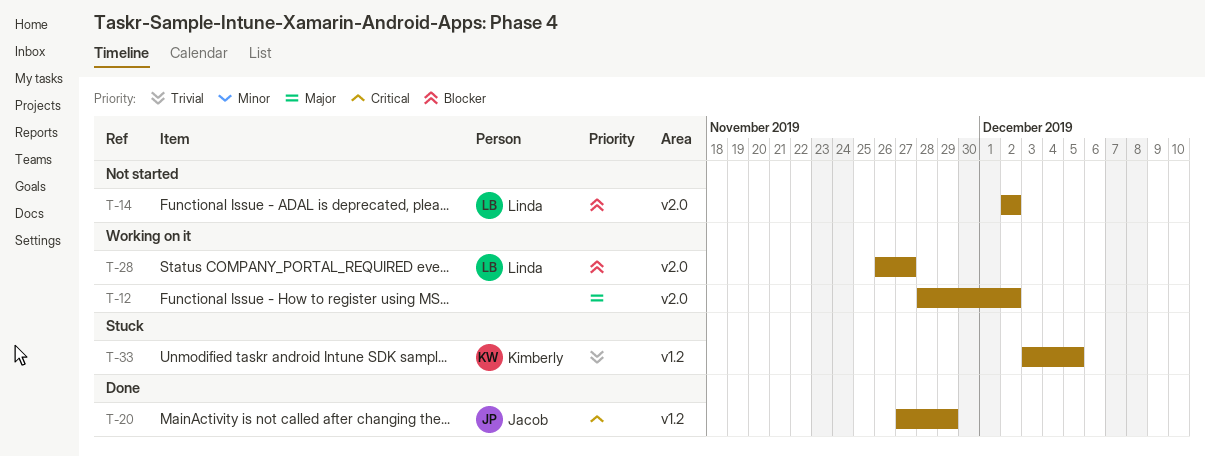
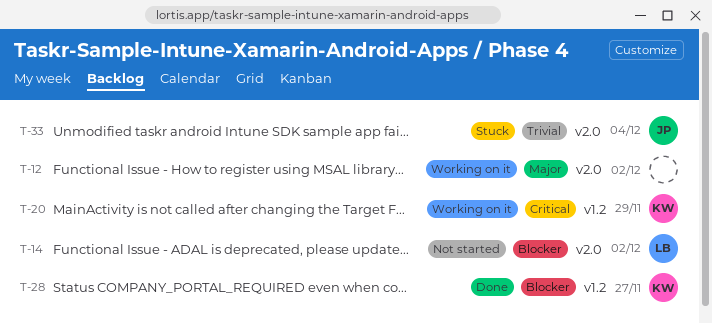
T-20, status: Done -> Working on it
T-20, owner: Jacob -> Kimberly
T-28, status: Working on it -> Done
T-28, owner: Linda -> Kimberly
T-28, label: v2.0 -> v1.2
T-33, owner: Kimberly -> Jacob
T-33, label: v1.2 -> v2.0
T-33, due: Dec 5 -> Dec 4

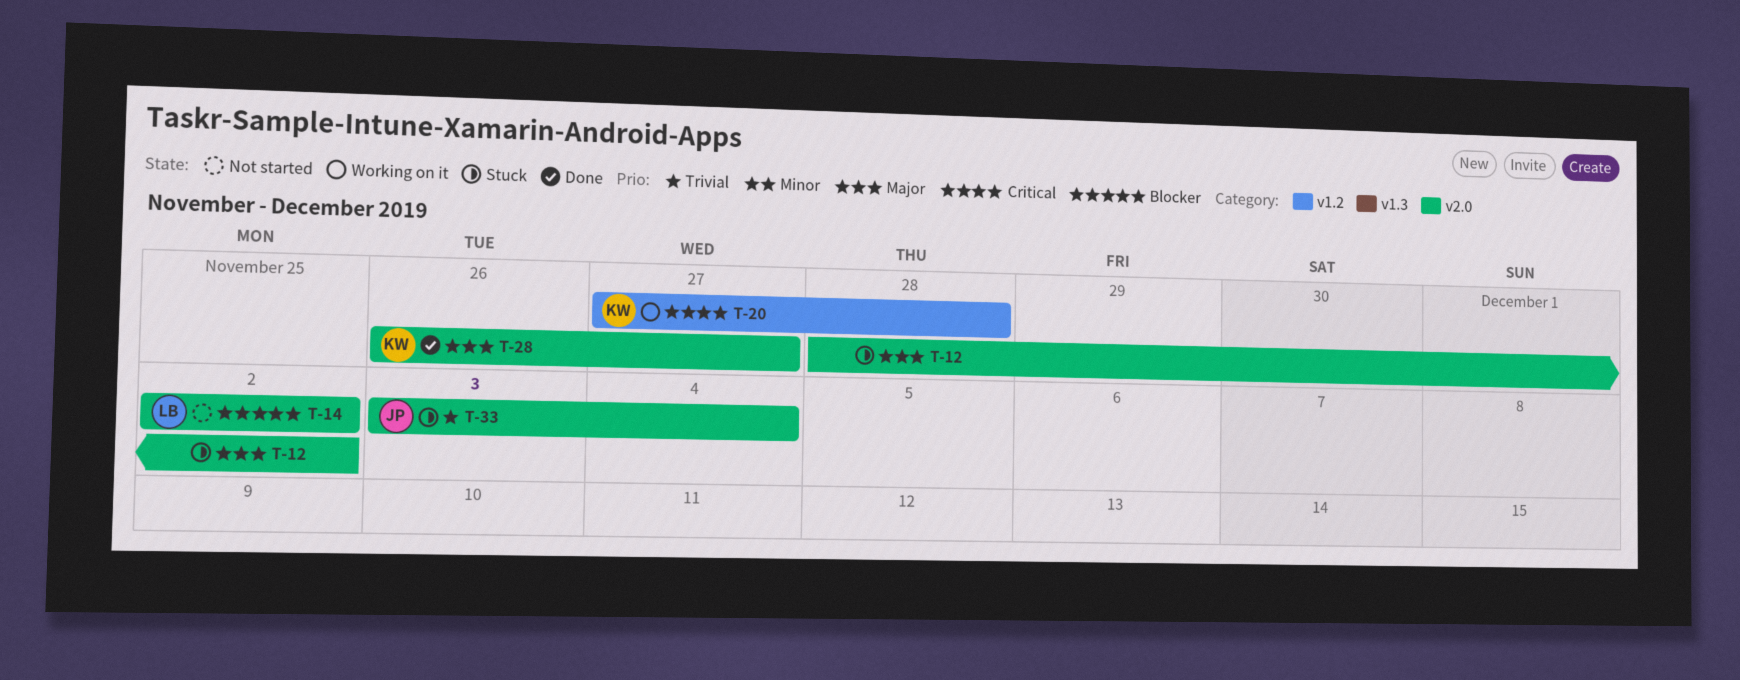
T-12, status: Working on it -> Stuck
T-20, due: Nov 29 -> Nov 28
T-28, priority: Blocker -> Major
T-28, label: v1.2 -> v2.0

